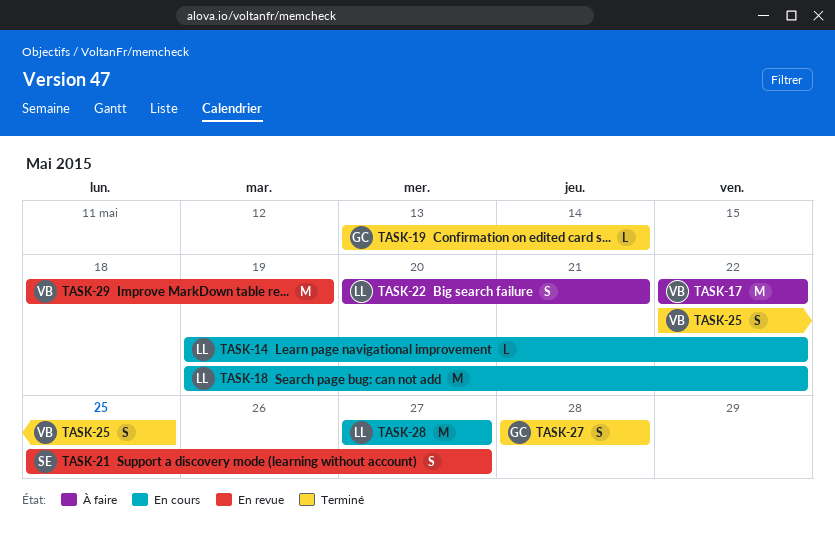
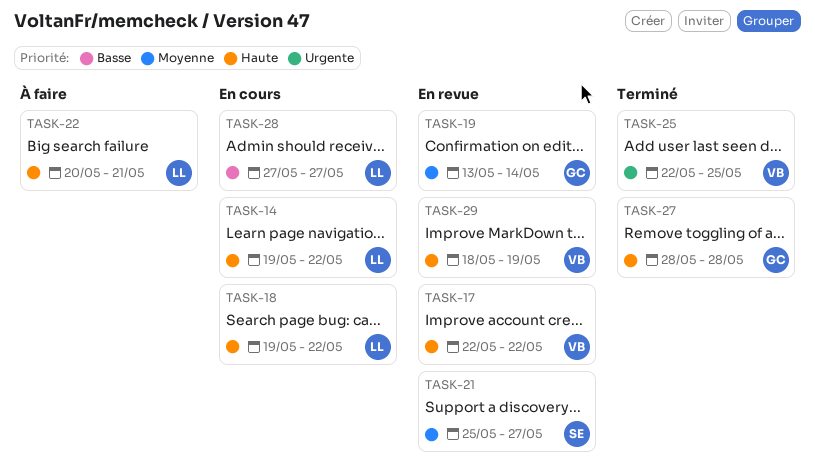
TASK-17, status: À faire -> En revue
TASK-19, status: Terminé -> En revue

